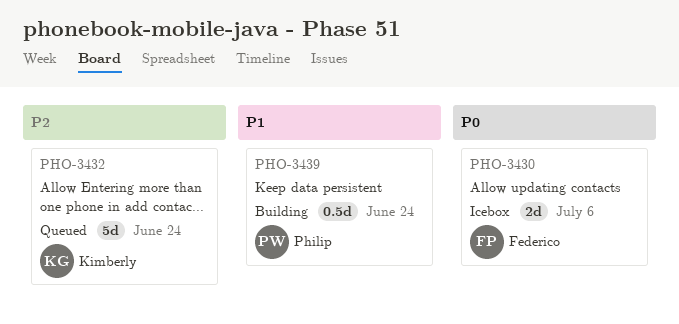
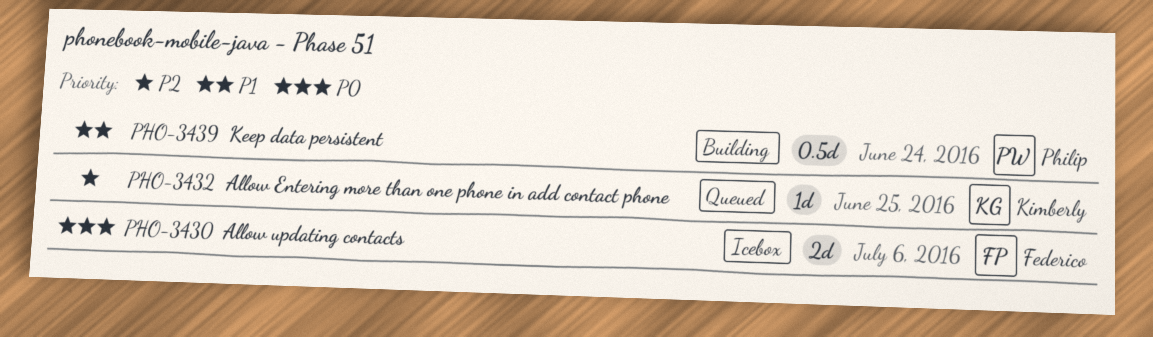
PHO-3432, estimate: 5d -> 1d
PHO-3432, due: Jun 24 -> Jun 25

